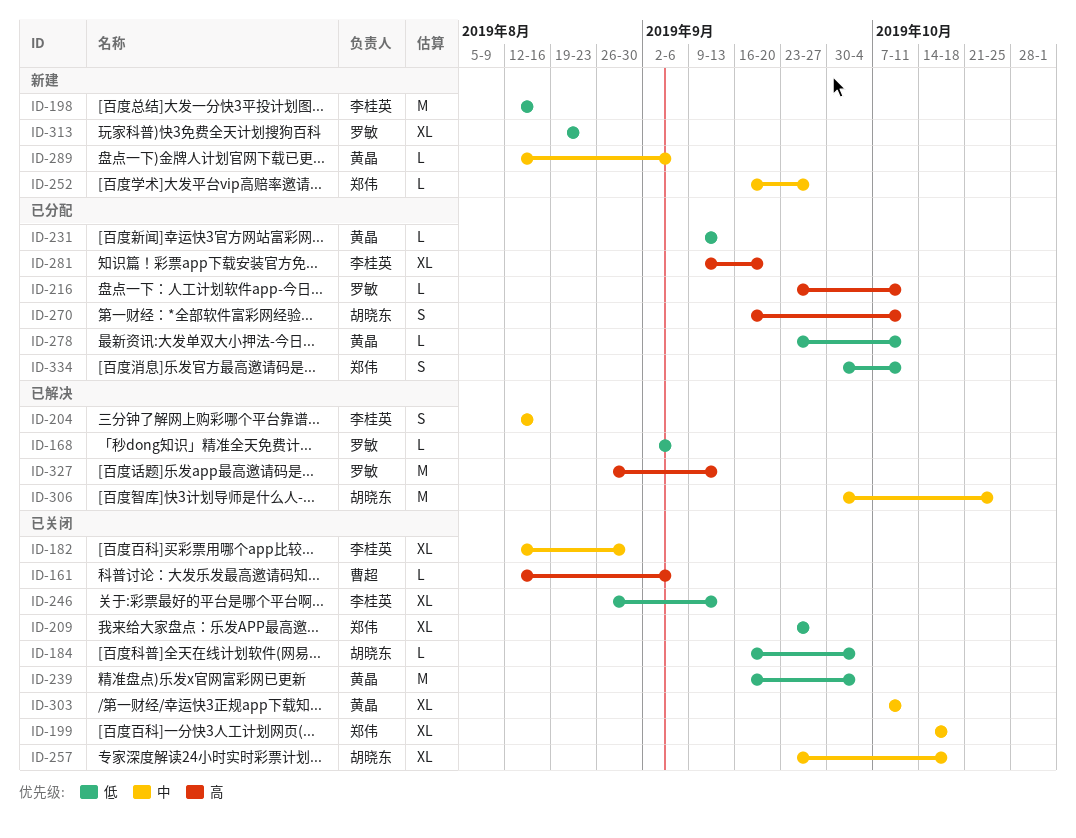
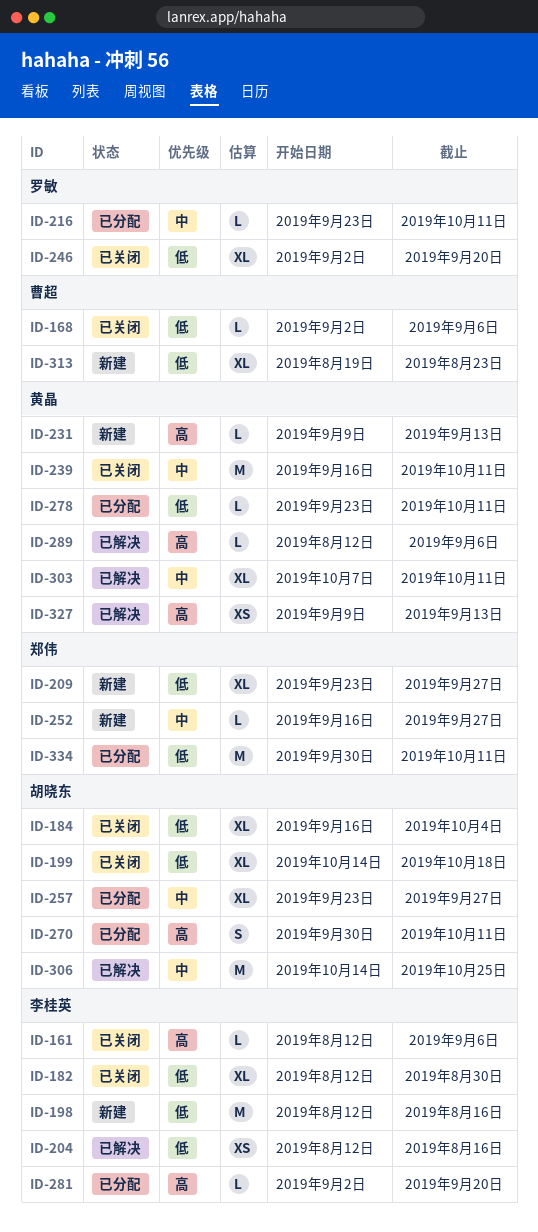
ID-161, owner: 曹超 -> 李桂英
ID-168, status: 已解决 -> 已关闭
ID-168, owner: 罗敏 -> 曹超
ID-182, priority: 中 -> 低
ID-184, estimate: L -> XL
ID-199, owner: 郑伟 -> 胡晓东
ID-199, priority: 中 -> 低
ID-204, priority: 中 -> 低
ID-204, estimate: S -> XS
ID-209, status: 已关闭 -> 新建
ID-216, priority: 高 -> 中
ID-231, status: 已分配 -> 新建
ID-231, priority: 低 -> 高
ID-239, priority: 低 -> 中
ID-239, due: Oct 4 -> Oct 11
ID-246, owner: 李桂英 -> 罗敏
ID-246, start: Aug 26 -> Sep 2
ID-246, due: Sep 13 -> Sep 20
ID-257, status: 已关闭 -> 已分配
ID-257, due: Oct 18 -> Sep 27
ID-270, start: Sep 16 -> Sep 30
ID-281, estimate: XL -> L
ID-281, start: Sep 9 -> Sep 2
ID-289, status: 新建 -> 已解决
ID-289, priority: 中 -> 高
ID-303, status: 已关闭 -> 已解决
ID-306, start: Sep 30 -> Oct 14
ID-313, owner: 罗敏 -> 曹超
ID-327, owner: 罗敏 -> 黄晶
ID-327, estimate: M -> XS
ID-327, start: Aug 26 -> Sep 9
ID-334, estimate: S -> M

